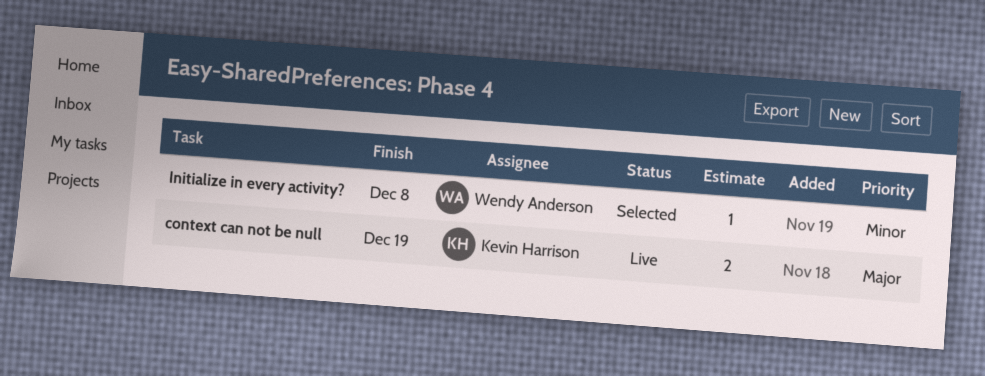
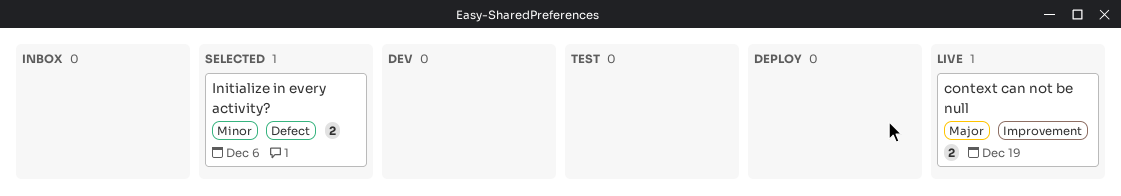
Initialize in every activity?, estimate: 1 -> 2
Initialize in every activity?, due: Dec 8 -> Dec 6

